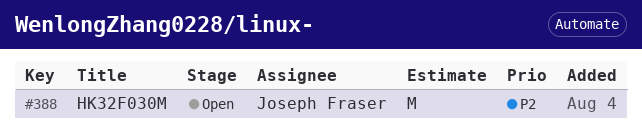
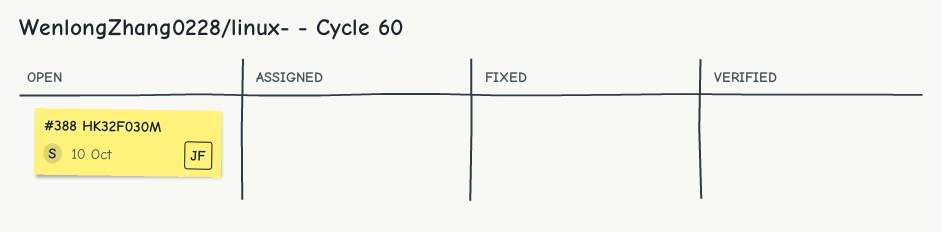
#388, estimate: M -> S

